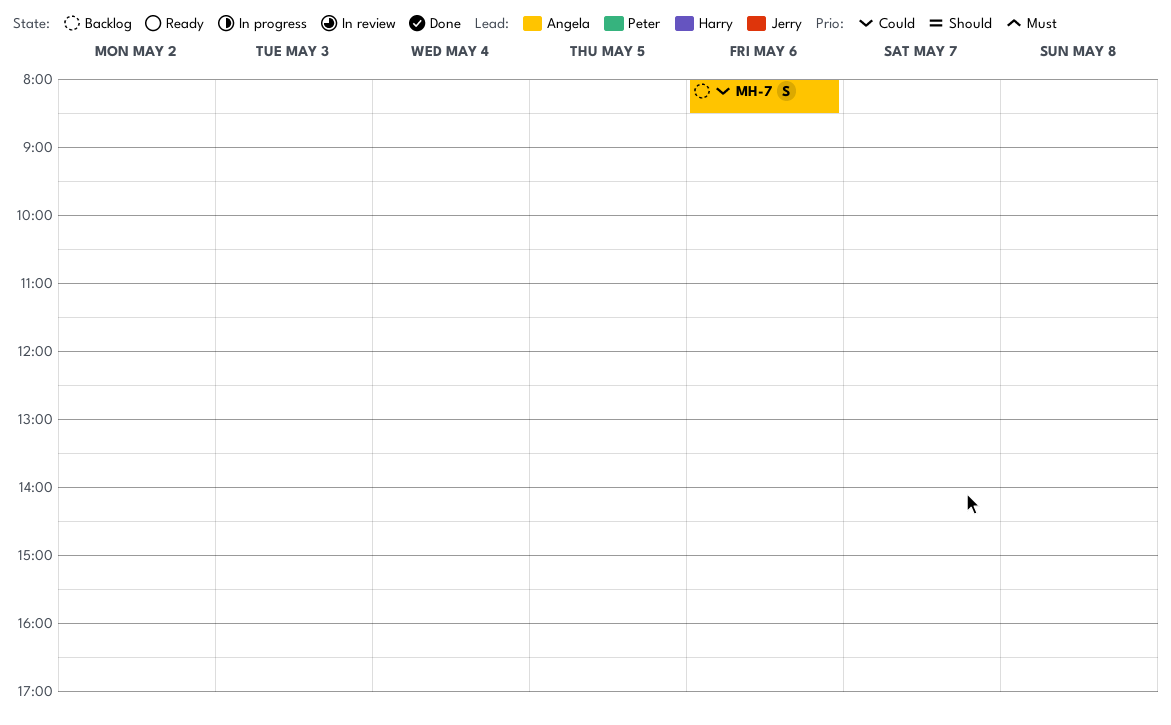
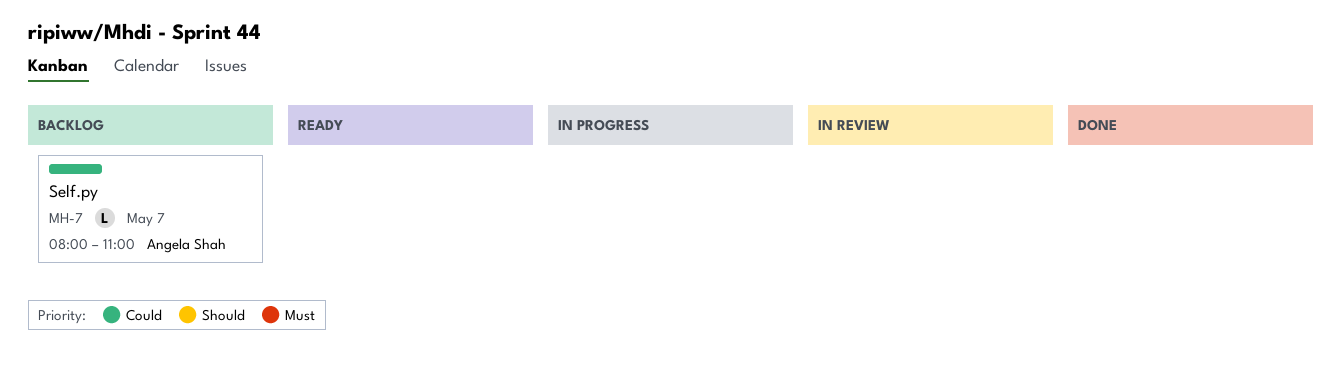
MH-7, estimate: S -> L
MH-7, day: May 6 -> May 7
MH-7, ends: 08:30 -> 11:00

